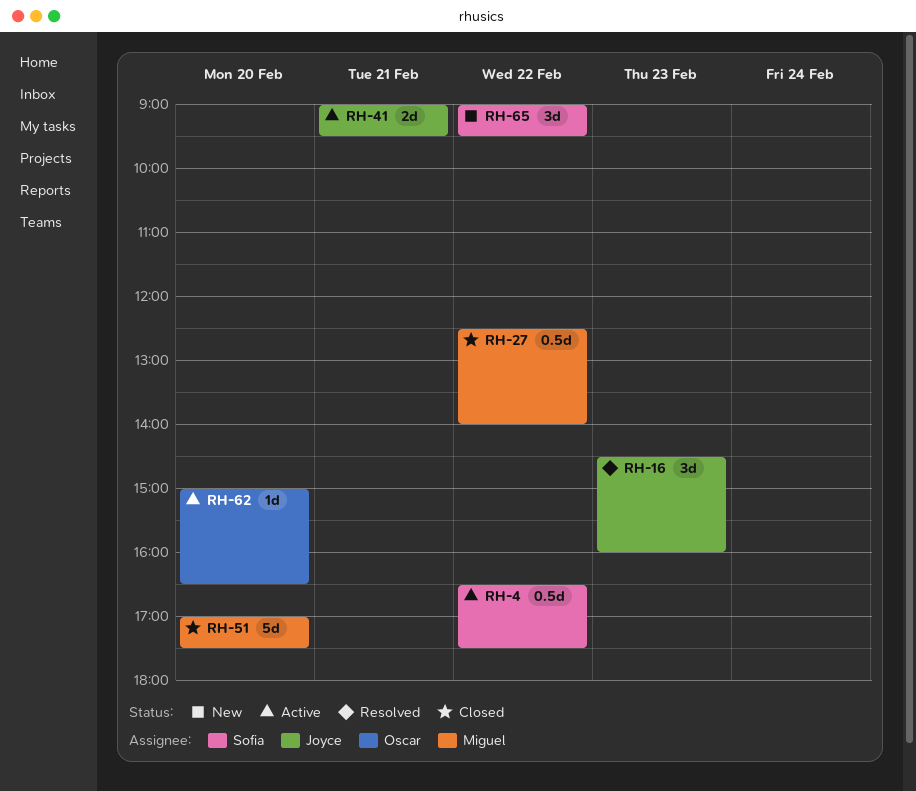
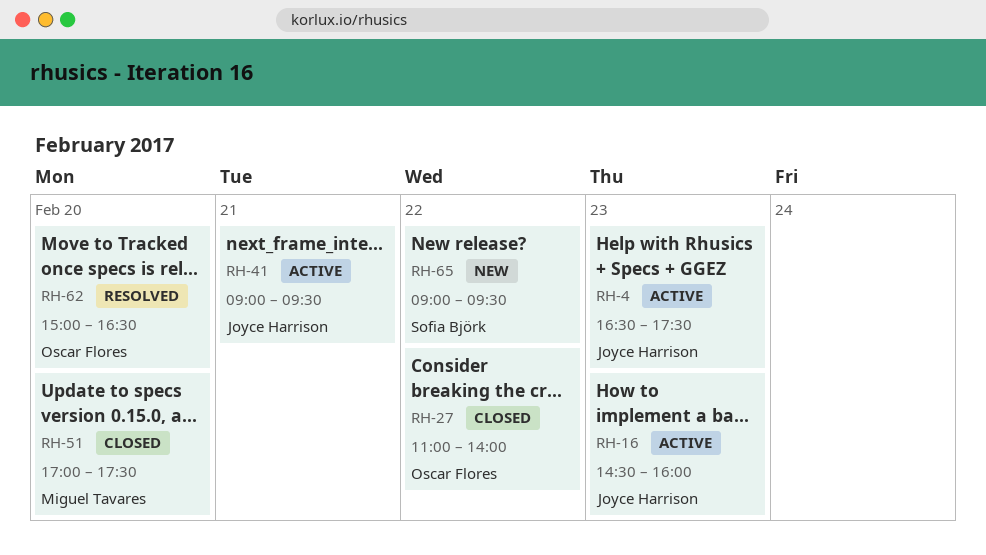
RH-4, owner: Sofia Björk -> Joyce Harrison
RH-4, day: Feb 22 -> Feb 23
RH-16, status: Resolved -> Active
RH-27, owner: Miguel Tavares -> Oscar Flores
RH-27, begins: 12:30 -> 11:00
RH-62, status: Active -> Resolved

